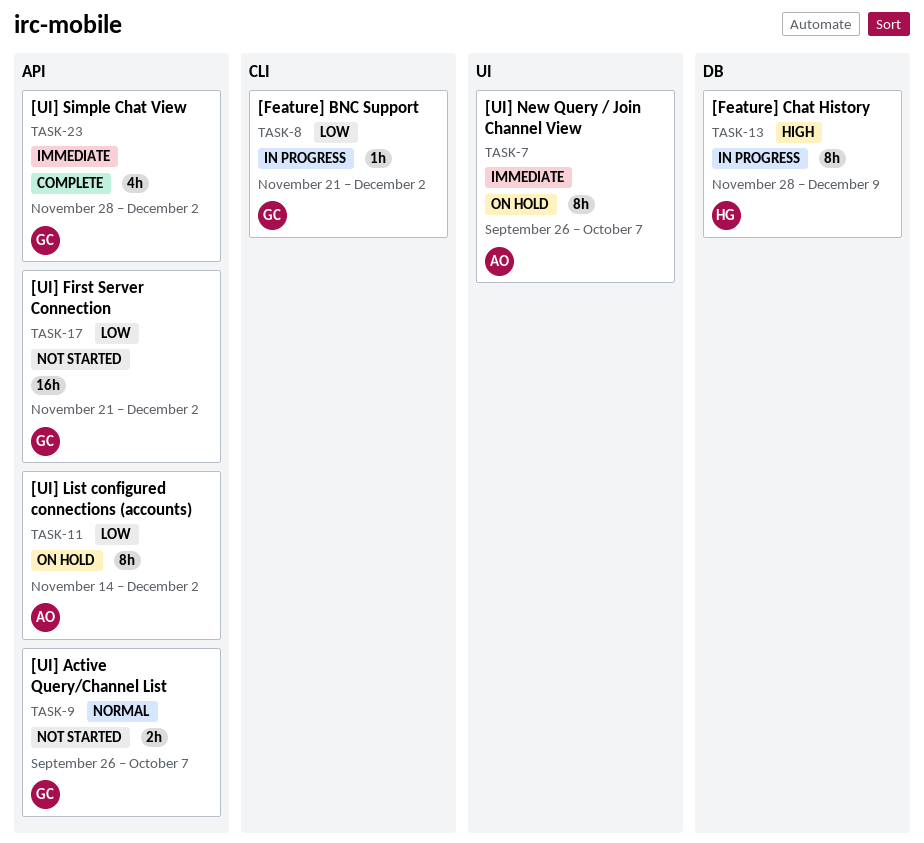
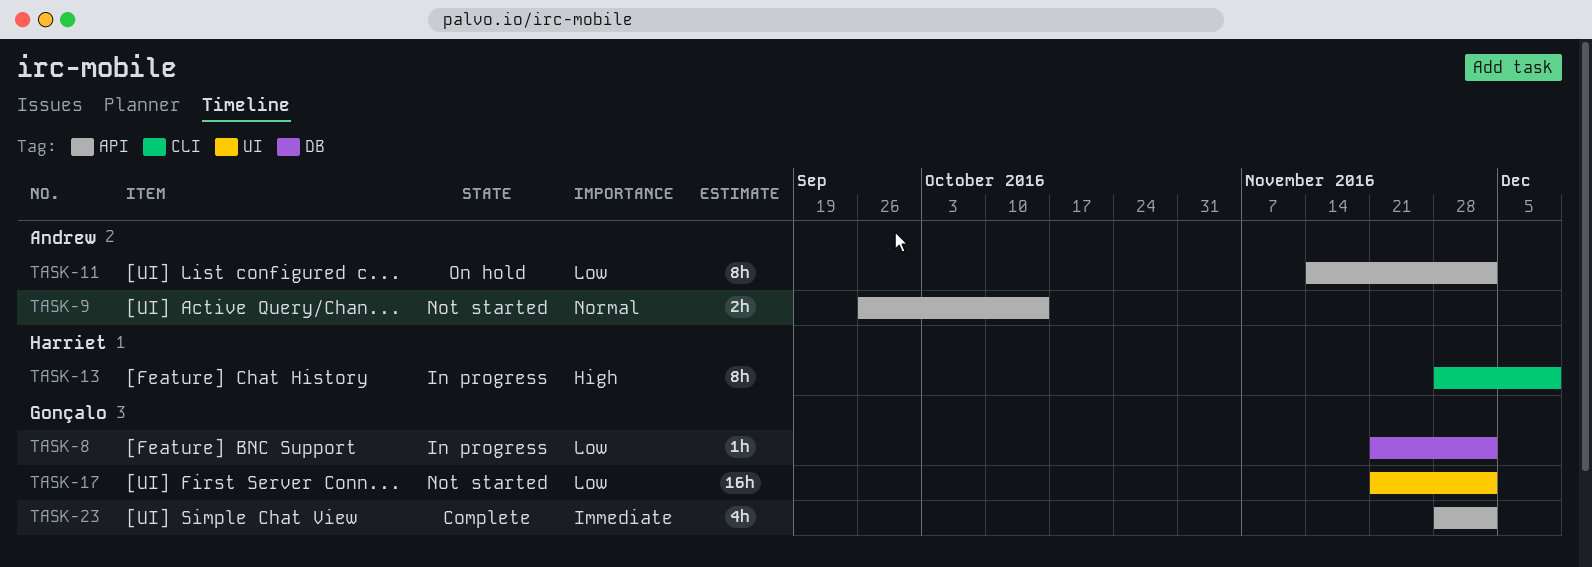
TASK-7: present -> none
TASK-8, label: CLI -> DB
TASK-9, owner: Gonçalo -> Andrew
TASK-9, due: Oct 7 -> Oct 14
TASK-13, label: DB -> CLI
TASK-17, label: API -> UI

